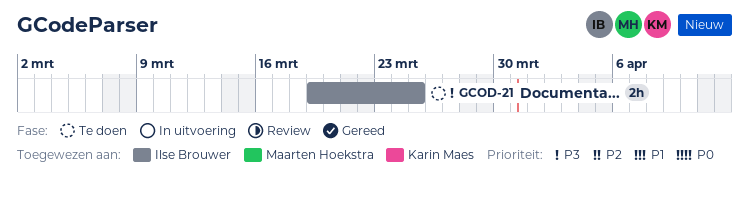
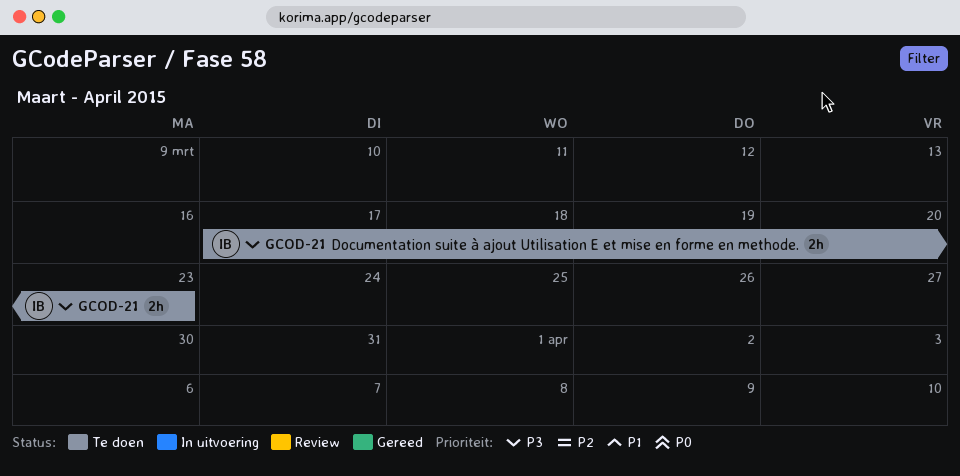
GCOD-21, start: Mar 19 -> Mar 17
GCOD-21, due: Mar 25 -> Mar 23

